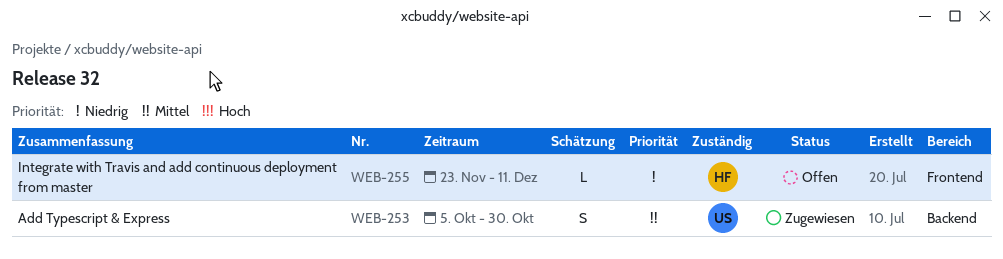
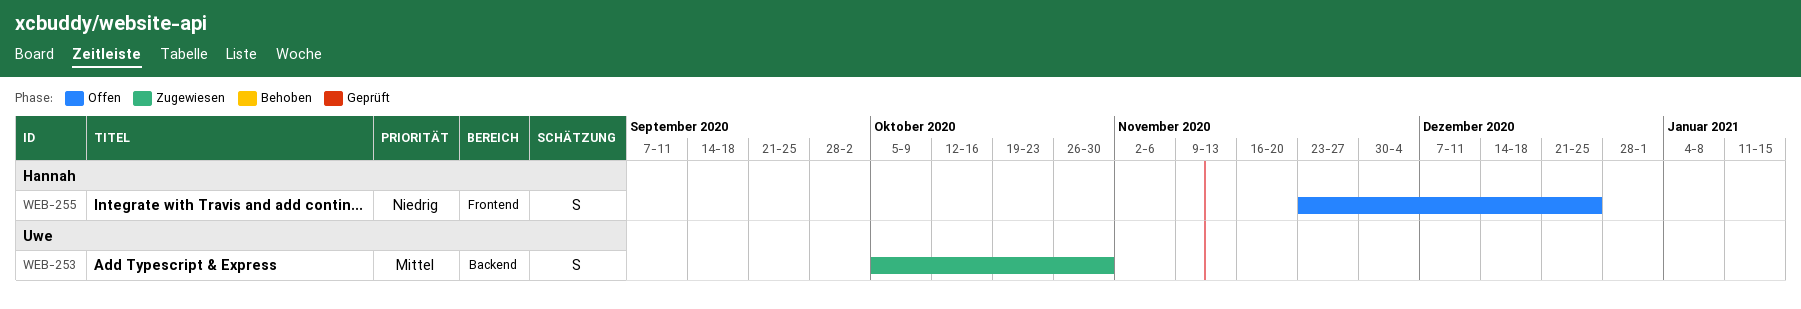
WEB-255, estimate: L -> S
WEB-255, due: Dec 11 -> Dec 25

